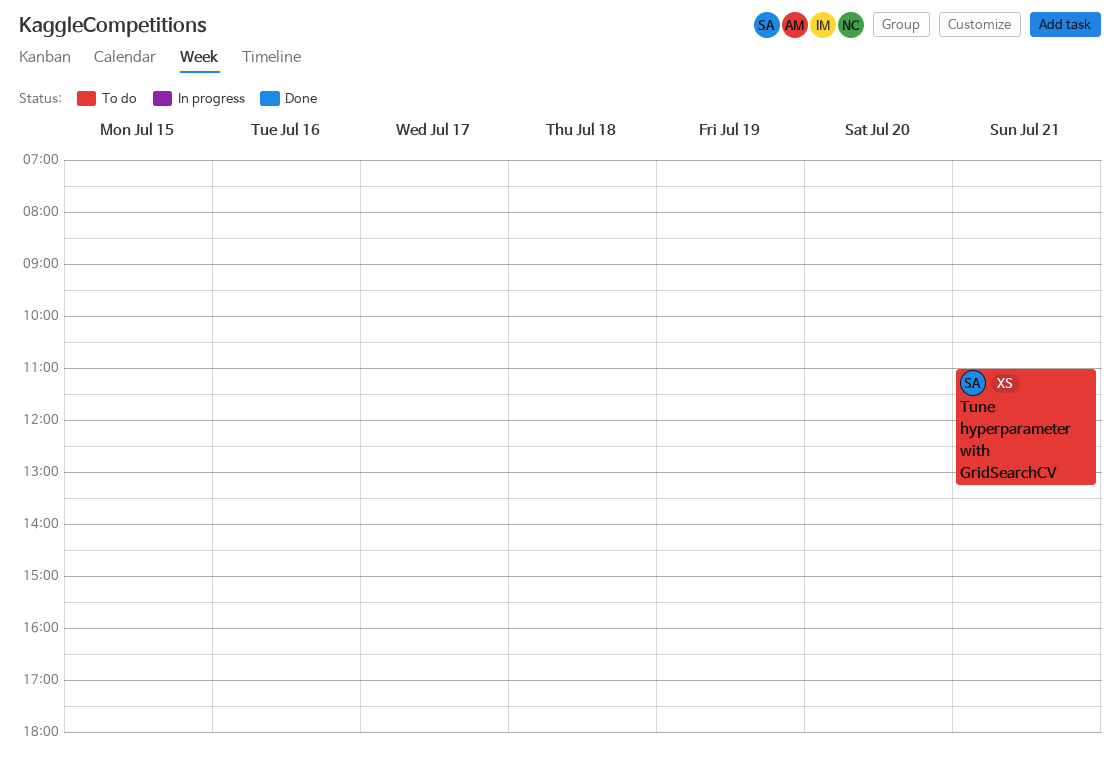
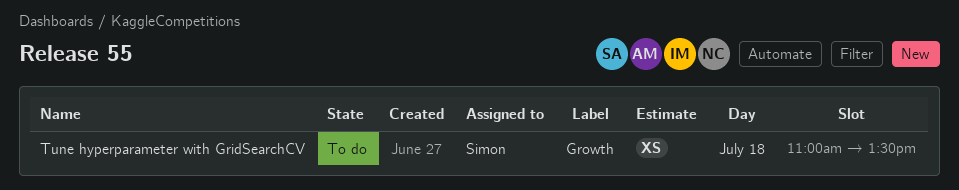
Tune hyperparameter with GridSearchCV, day: Jul 21 -> Jul 18
Tune hyperparameter with GridSearchCV, ends: 13:15 -> 13:30

